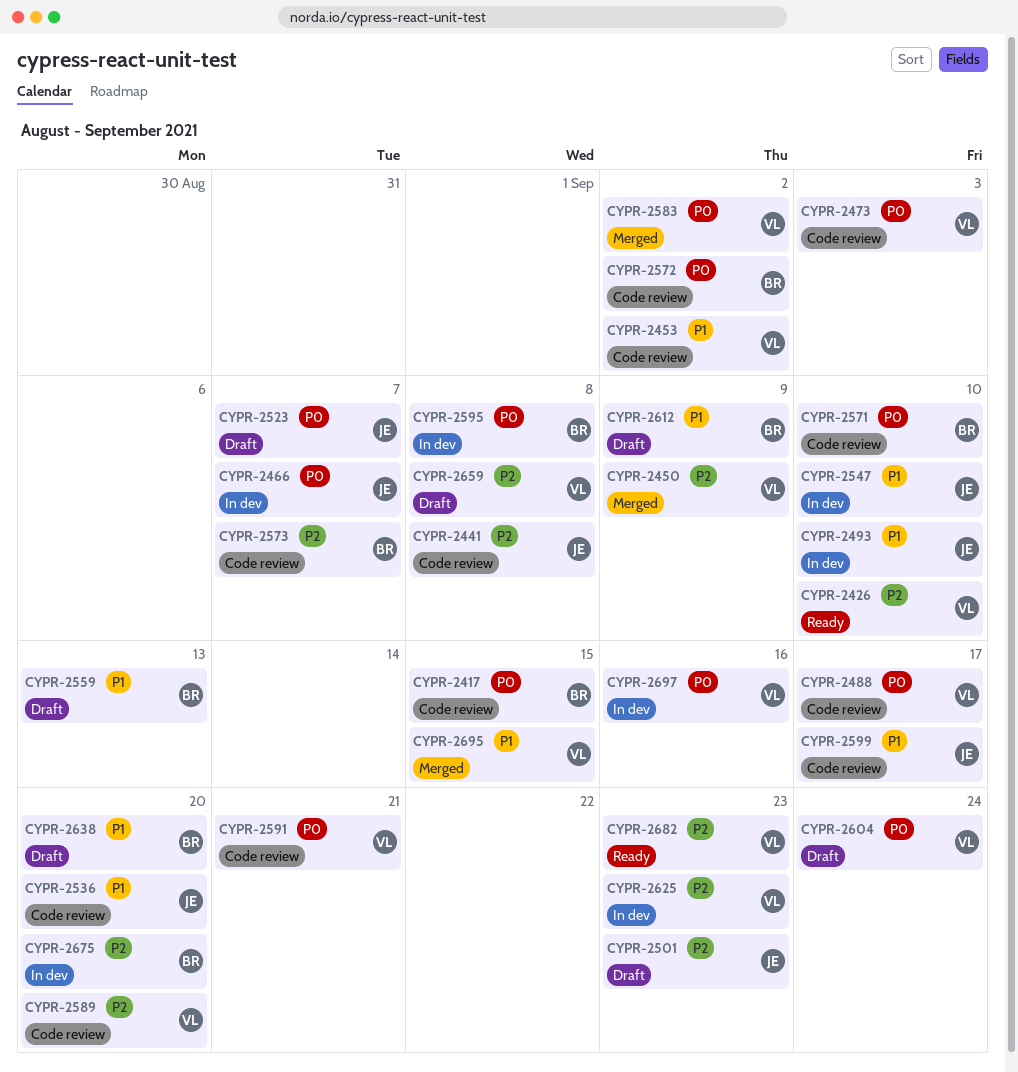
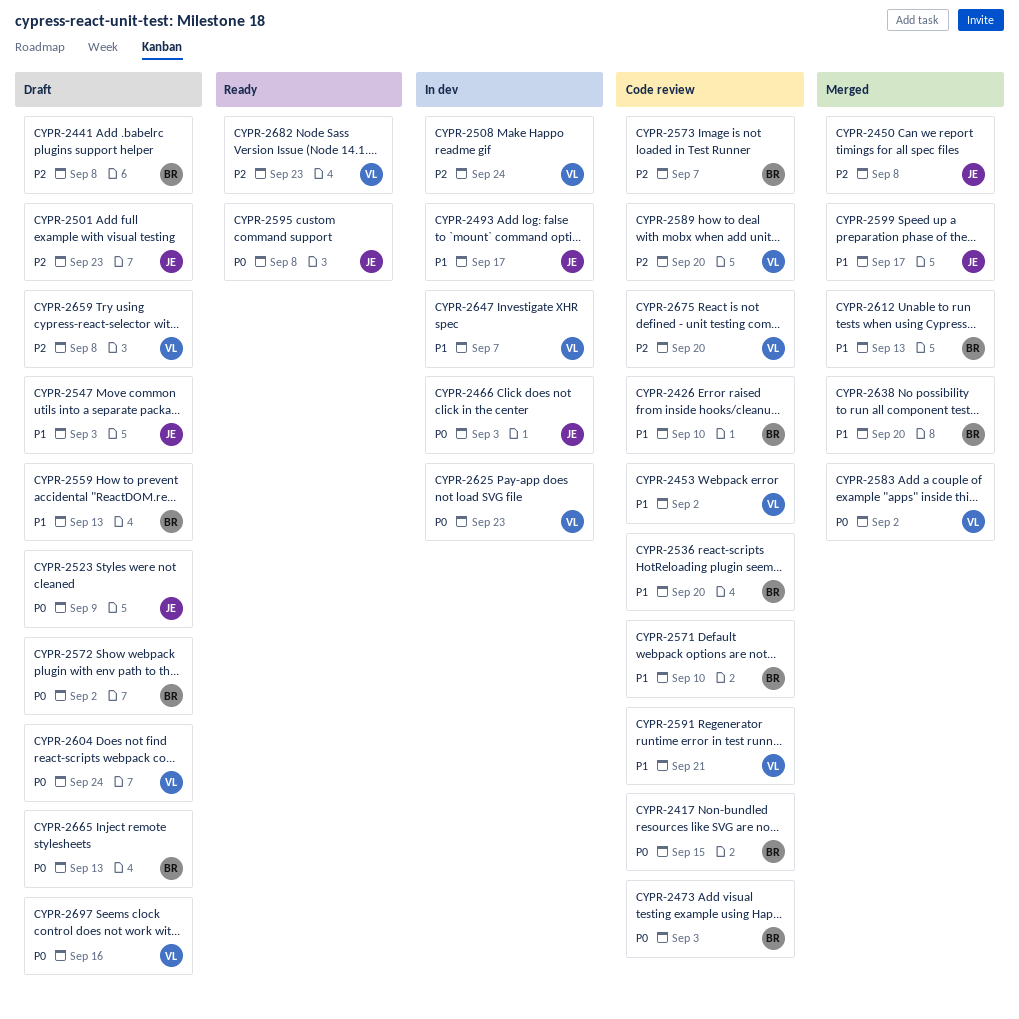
CYPR-2426, status: Ready -> Code review
CYPR-2426, owner: VL -> BR
CYPR-2426, priority: P2 -> P1
CYPR-2441, status: Code review -> Draft
CYPR-2441, owner: JE -> BR
CYPR-2450, owner: VL -> JE
CYPR-2450, due: Sep 9 -> Sep 8
CYPR-2466, due: Sep 7 -> Sep 3
CYPR-2473, owner: VL -> BR
CYPR-2488: present -> none
CYPR-2493, due: Sep 10 -> Sep 17
CYPR-2508: none -> present
CYPR-2523, due: Sep 7 -> Sep 9
CYPR-2536, owner: JE -> BR
CYPR-2547, status: In dev -> Draft
CYPR-2547, due: Sep 10 -> Sep 3
CYPR-2571, priority: P0 -> P1
CYPR-2572, status: Code review -> Draft
CYPR-2591, priority: P0 -> P1
CYPR-2595, status: In dev -> Ready
CYPR-2595, owner: BR -> JE
CYPR-2599, status: Code review -> Merged
CYPR-2612, status: Draft -> Merged
CYPR-2612, due: Sep 9 -> Sep 13
CYPR-2625, priority: P2 -> P0
CYPR-2638, status: Draft -> Merged
CYPR-2647: none -> present
CYPR-2665: none -> present
CYPR-2675, status: In dev -> Code review
CYPR-2675, owner: BR -> VL
CYPR-2695: present -> none
CYPR-2697, status: In dev -> Draft

